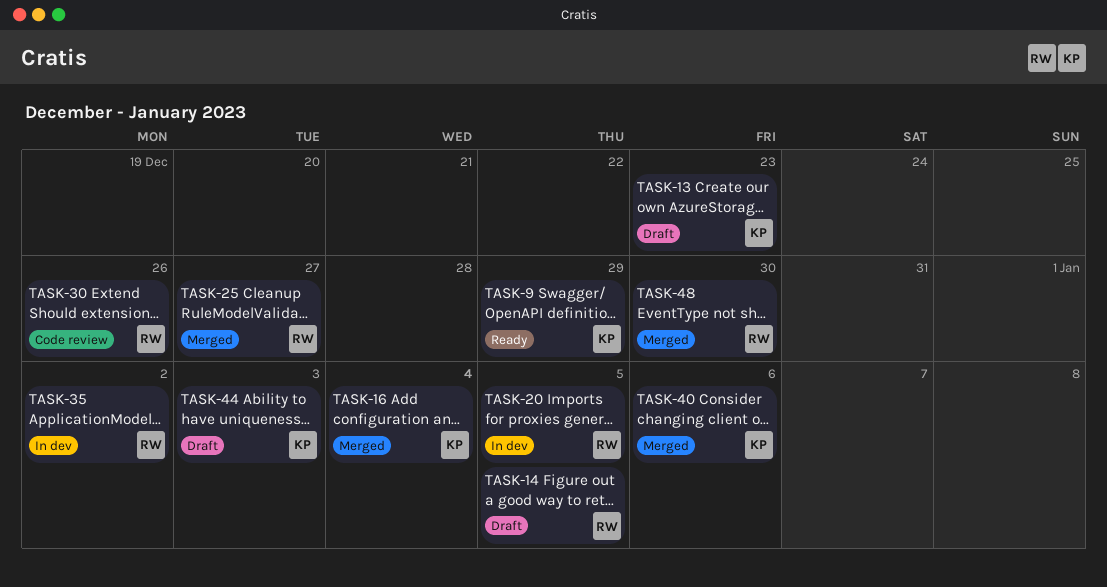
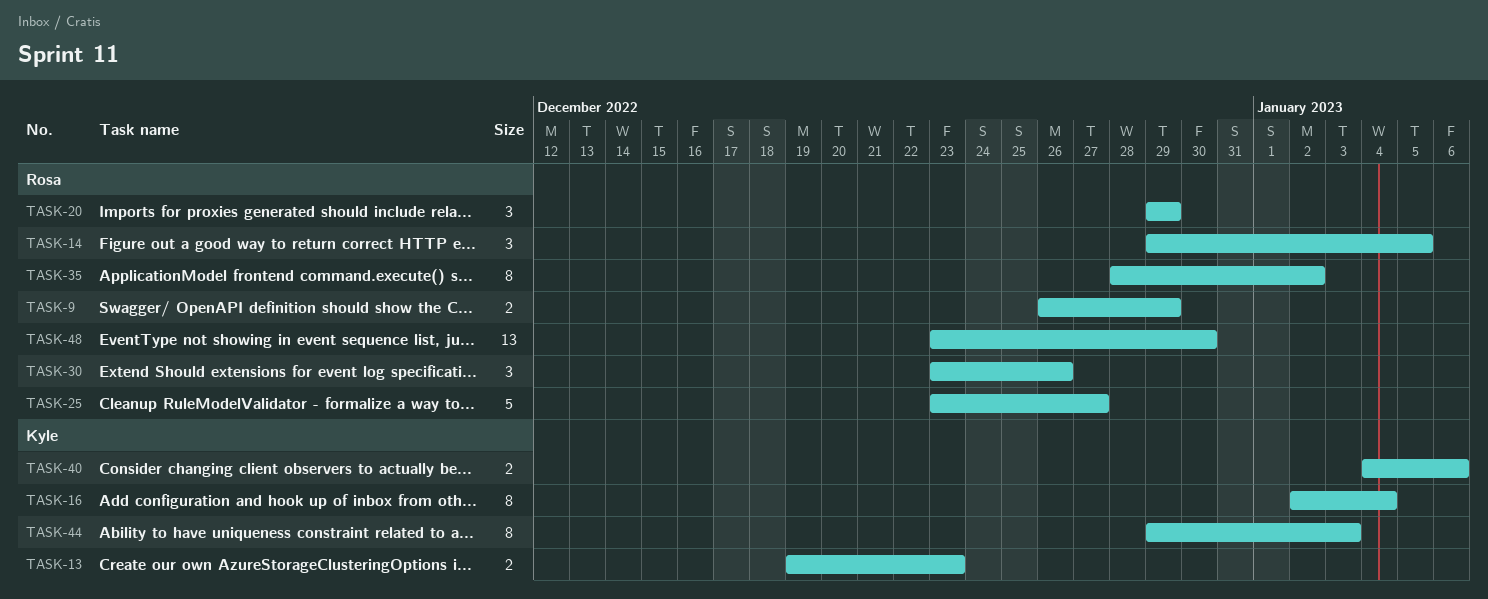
TASK-9, owner: Kyle -> Rosa
TASK-20, due: Jan 5 -> Dec 29

